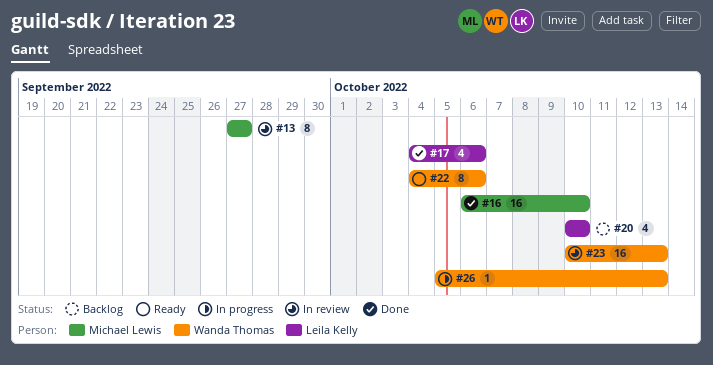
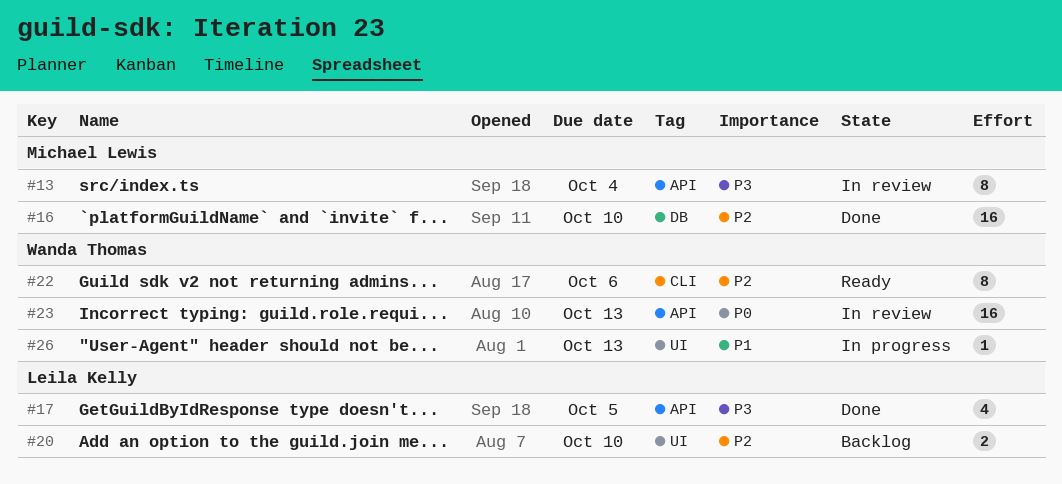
#13, due: Sep 27 -> Oct 4
#17, due: Oct 6 -> Oct 5
#20, estimate: 4 -> 2

